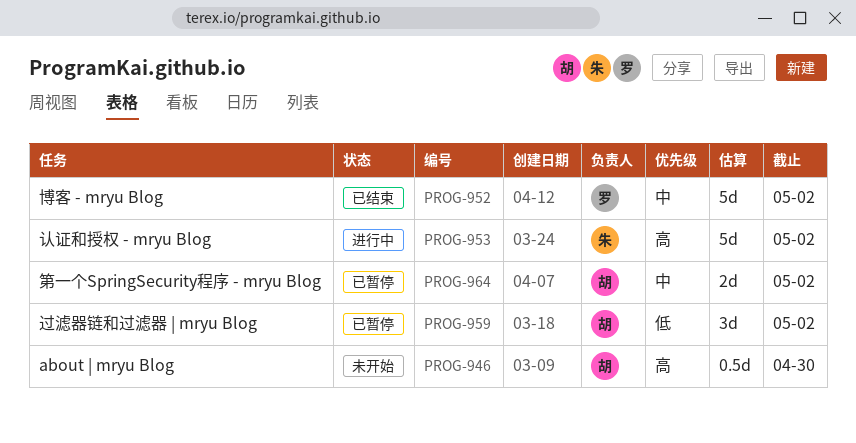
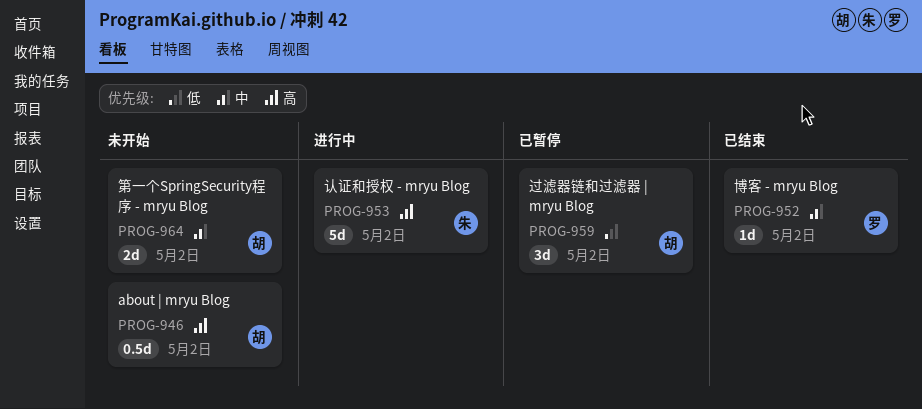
PROG-946, due: Apr 30 -> May 2
PROG-952, estimate: 5d -> 1d
PROG-964, status: 已暂停 -> 未开始

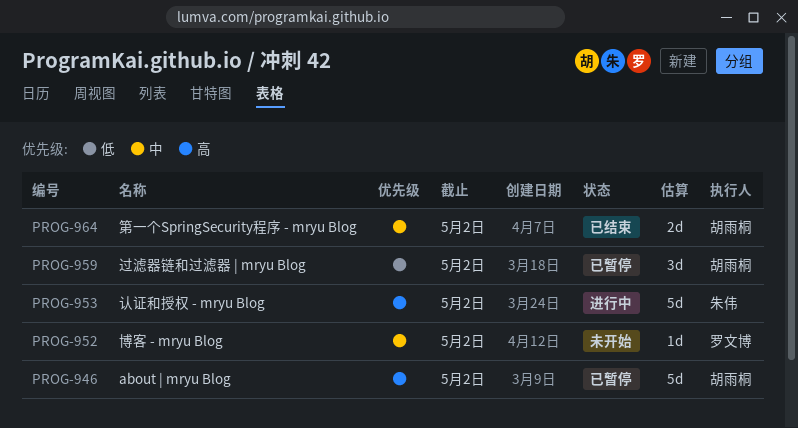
PROG-946, status: 未开始 -> 已暂停
PROG-946, estimate: 0.5d -> 5d
PROG-952, status: 已结束 -> 未开始
PROG-964, status: 未开始 -> 已结束

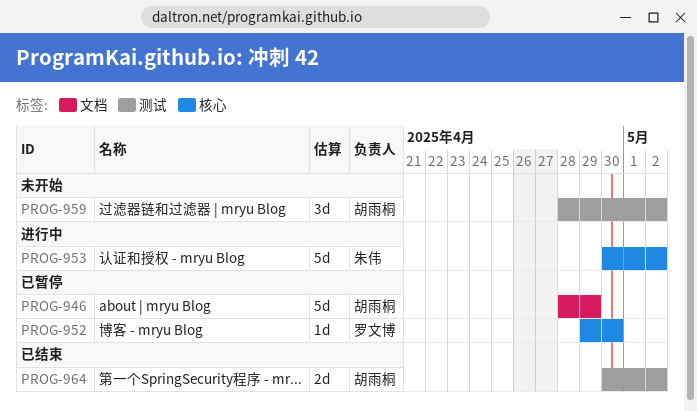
PROG-946, due: May 2 -> Apr 29
PROG-952, status: 未开始 -> 已暂停
PROG-952, due: May 2 -> Apr 30
PROG-959, status: 已暂停 -> 未开始

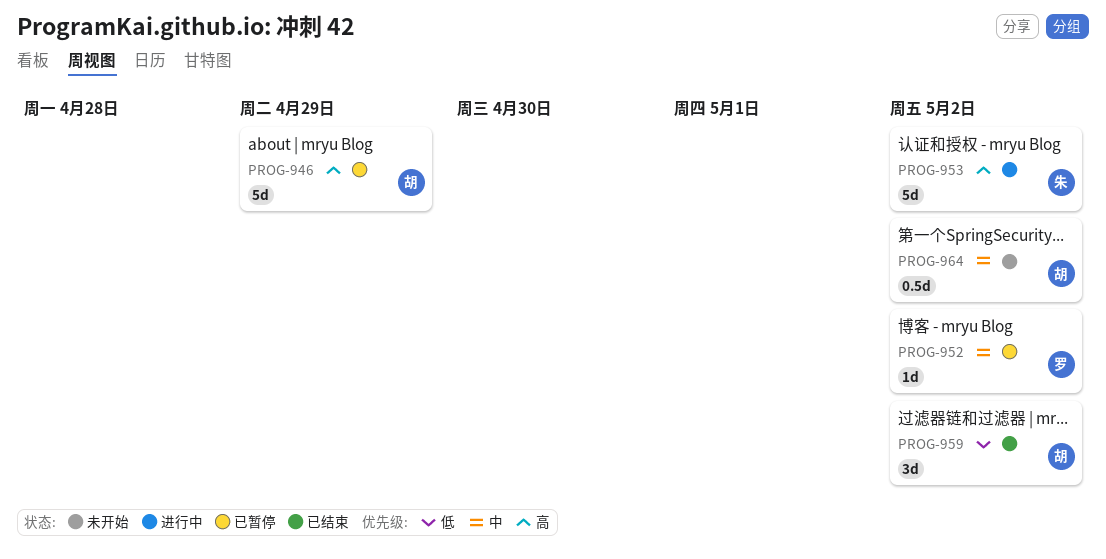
PROG-952, due: Apr 30 -> May 2
PROG-959, status: 未开始 -> 已结束
PROG-964, status: 已结束 -> 未开始
PROG-964, estimate: 2d -> 0.5d

